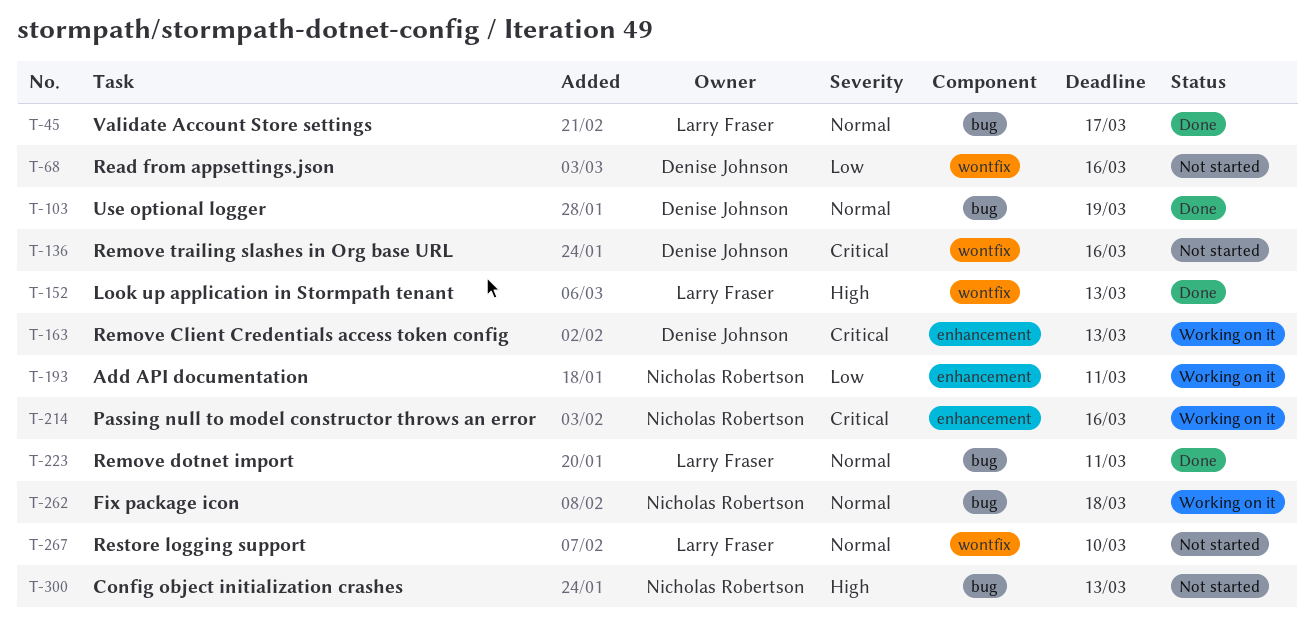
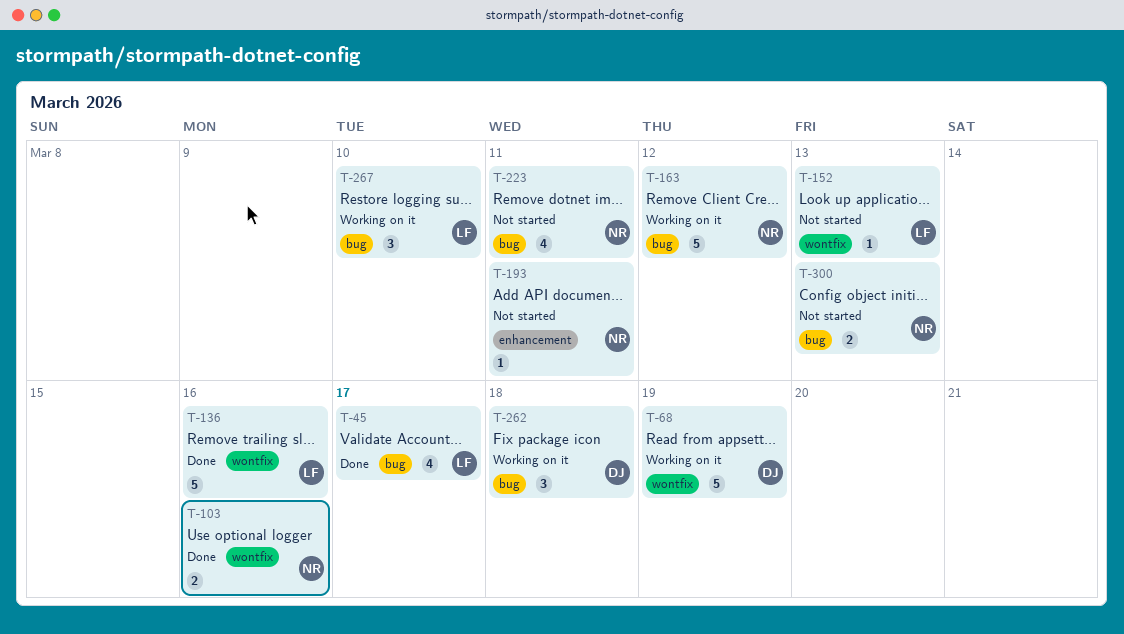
T-68, status: Not started -> Working on it
T-68, due: Mar 16 -> Mar 19
T-103, owner: Denise Johnson -> Nicholas Robertson
T-103, label: bug -> wontfix
T-103, due: Mar 19 -> Mar 16
T-136, status: Not started -> Done
T-136, owner: Denise Johnson -> Larry Fraser
T-152, status: Done -> Not started
T-163, owner: Denise Johnson -> Nicholas Robertson
T-163, label: enhancement -> bug
T-163, due: Mar 13 -> Mar 12
T-193, status: Working on it -> Not started
T-214: present -> none
T-223, status: Done -> Not started
T-223, owner: Larry Fraser -> Nicholas Robertson
T-262, owner: Nicholas Robertson -> Denise Johnson
T-267, status: Not started -> Working on it
T-267, label: wontfix -> bug

